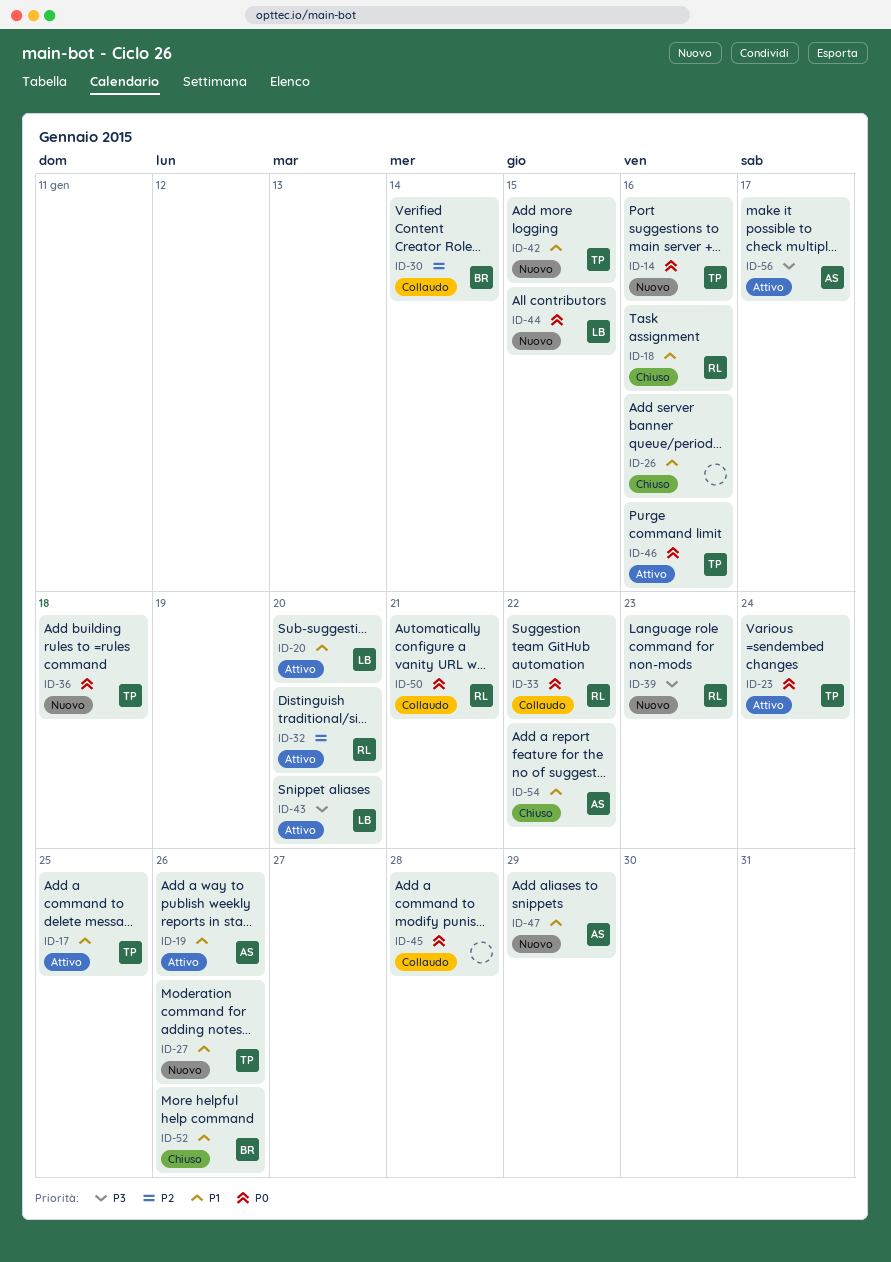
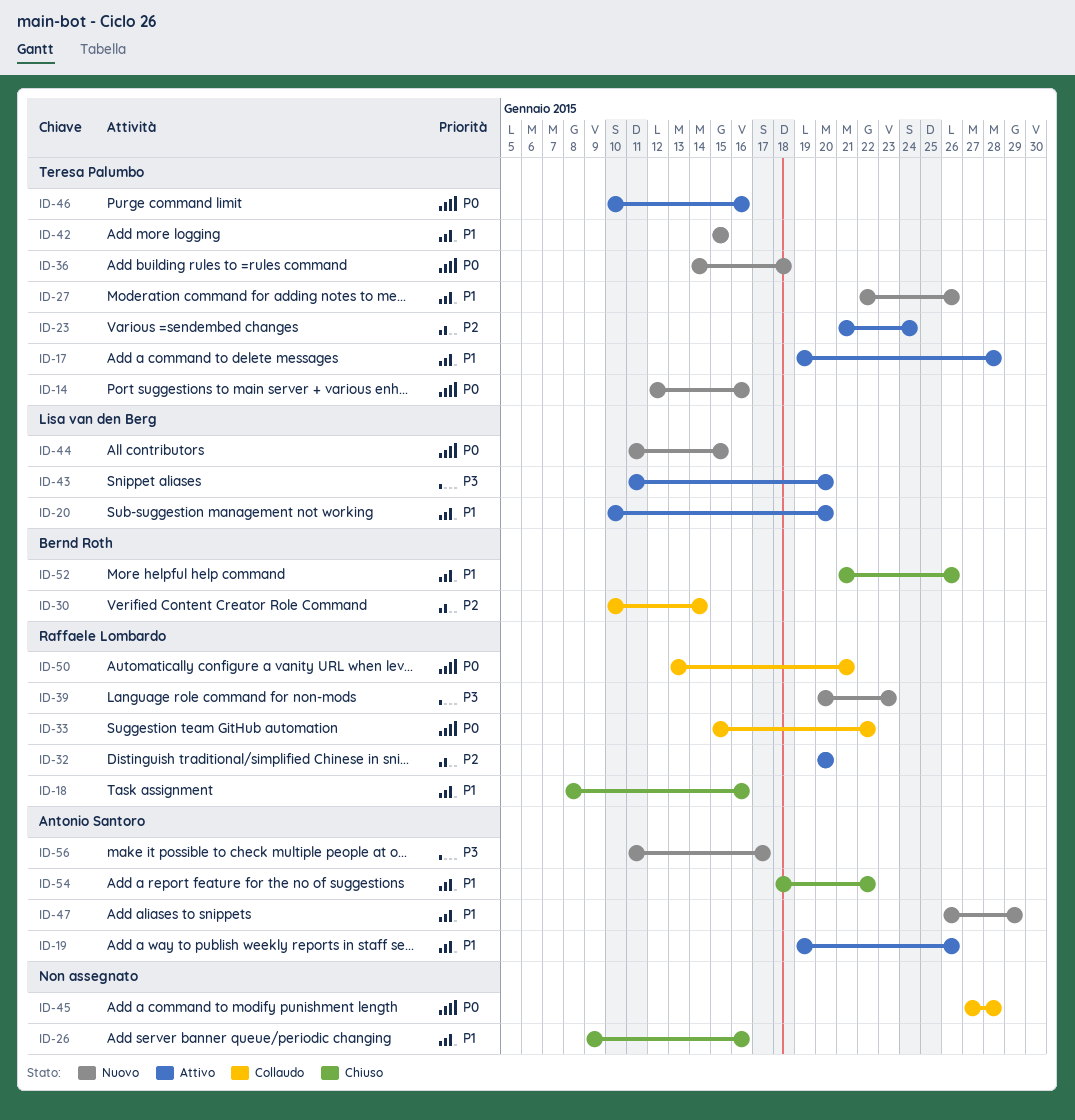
ID-17, due: Jan 25 -> Jan 28
ID-23, priority: P0 -> P2
ID-56, status: Attivo -> Nuovo

